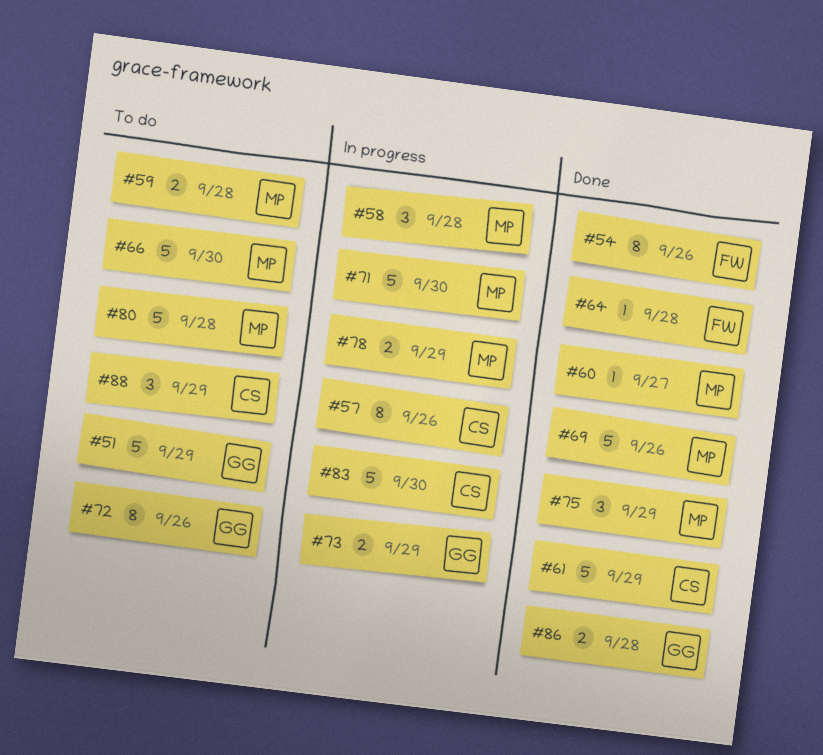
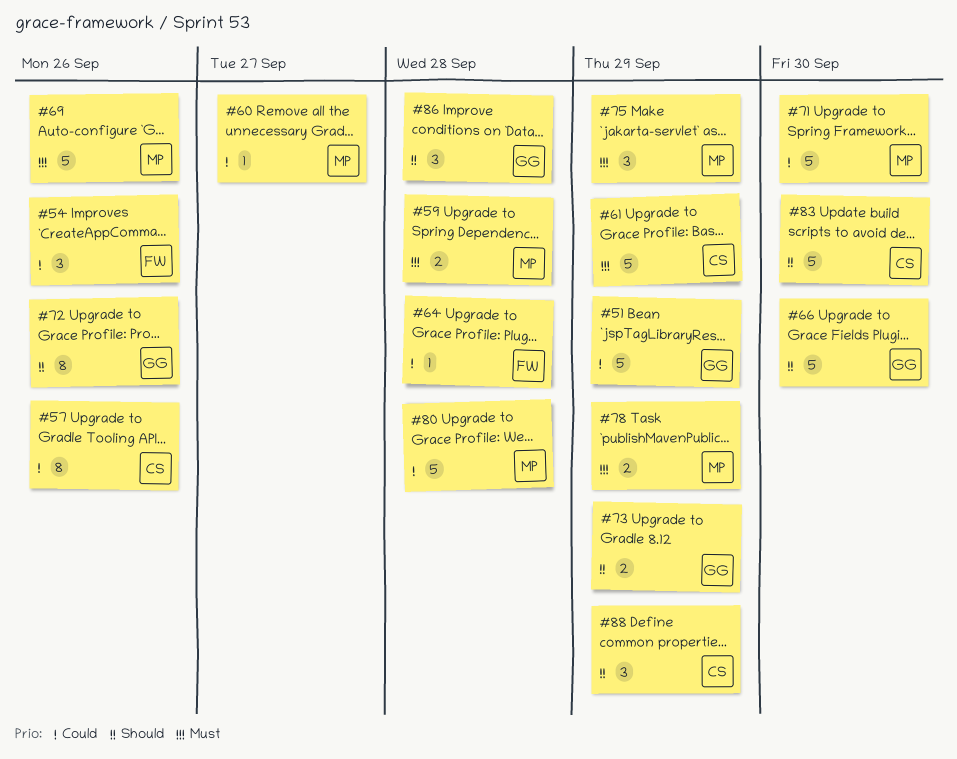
#54, estimate: 8 -> 3
#58: present -> none
#66, owner: MP -> GG
#86, estimate: 2 -> 3

